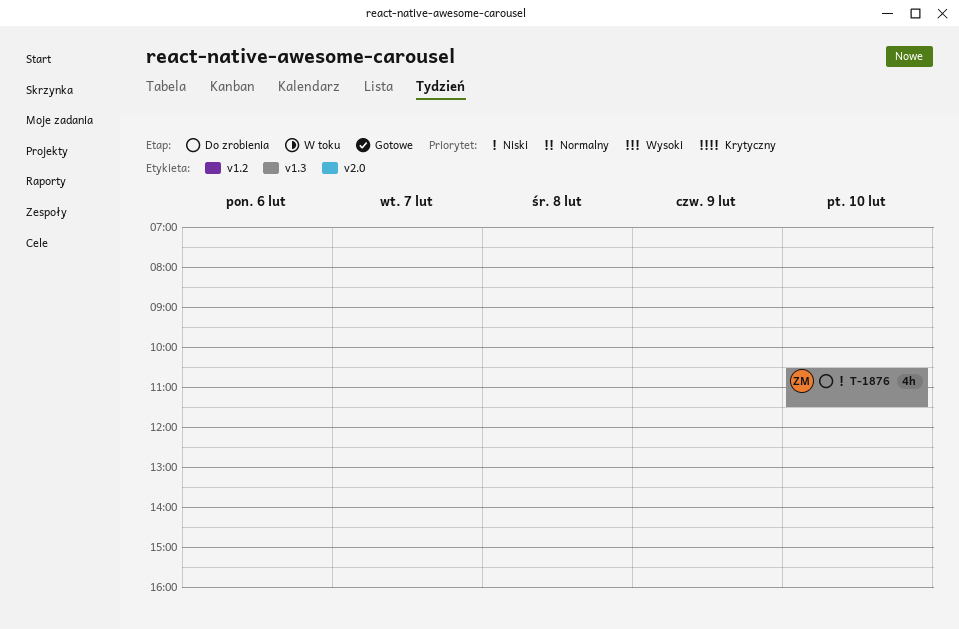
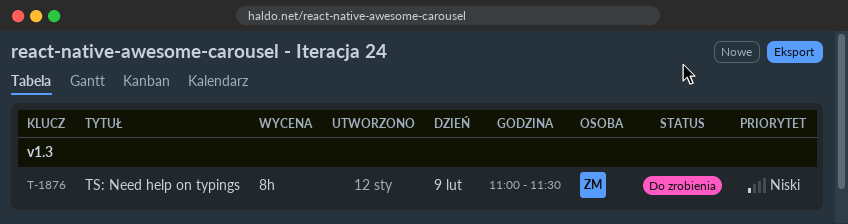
T-1876, estimate: 4h -> 8h
T-1876, day: Feb 10 -> Feb 9
T-1876, begins: 10:30 -> 11:00

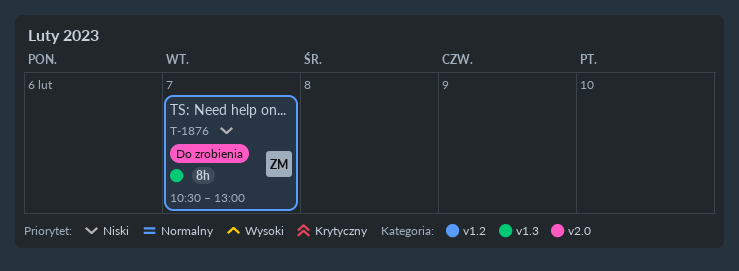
T-1876, day: Feb 9 -> Feb 7
T-1876, begins: 11:00 -> 10:30
T-1876, ends: 11:30 -> 13:00

